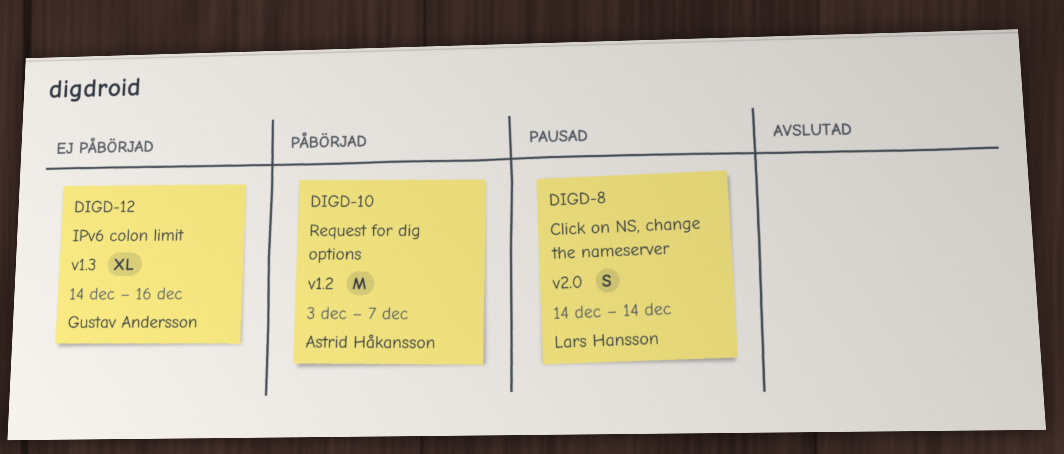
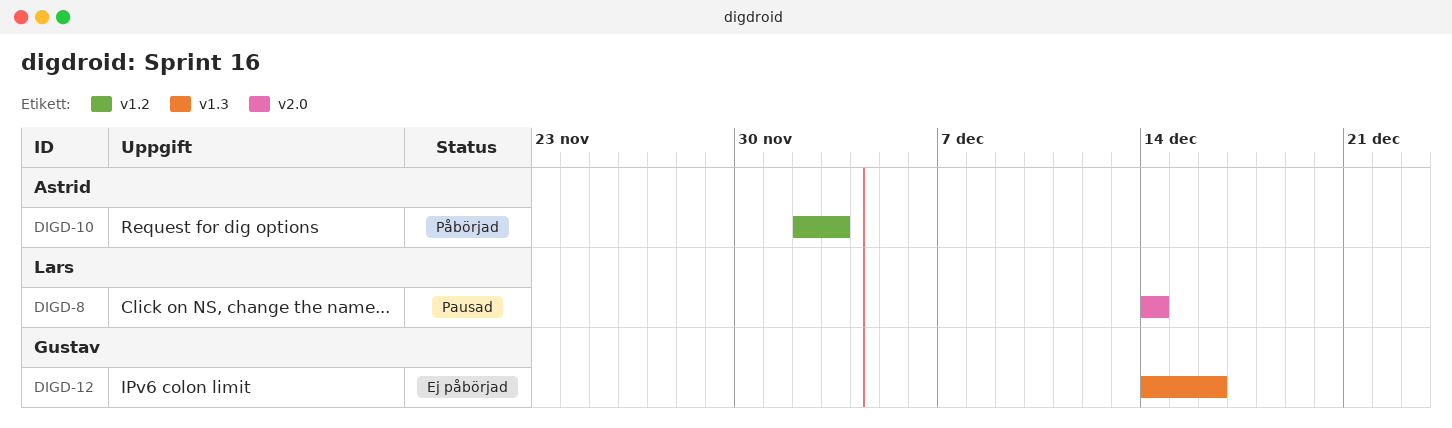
DIGD-10, start: Dec 3 -> Dec 2
DIGD-10, due: Dec 7 -> Dec 3

